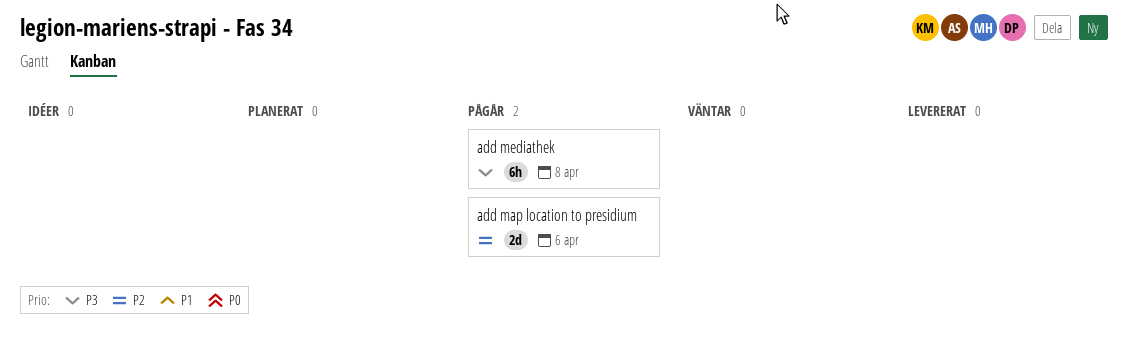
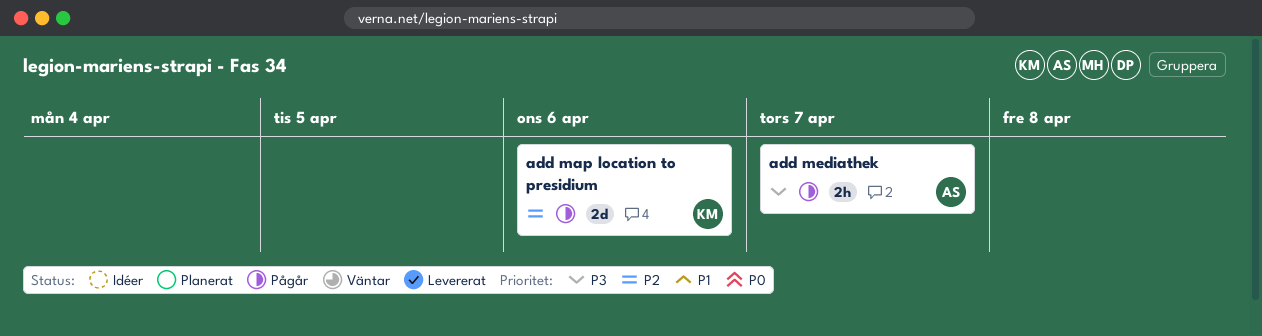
add mediathek, estimate: 6h -> 2h
add mediathek, due: Apr 8 -> Apr 7

